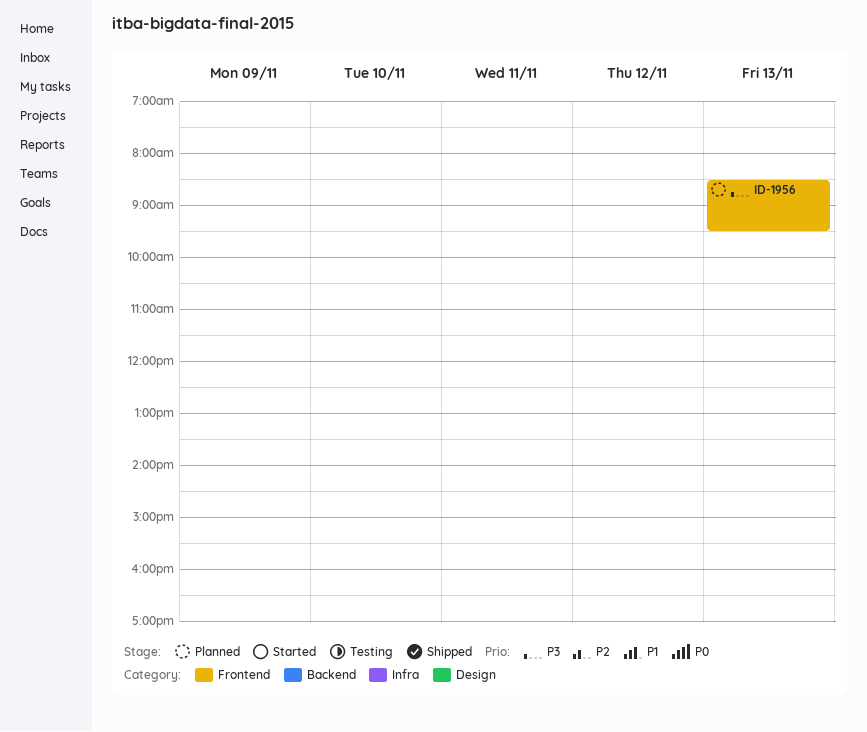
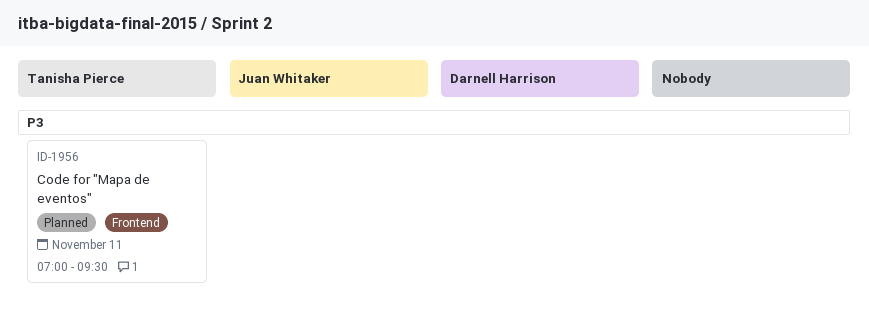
ID-1956, day: Nov 13 -> Nov 11
ID-1956, begins: 08:30 -> 07:00

